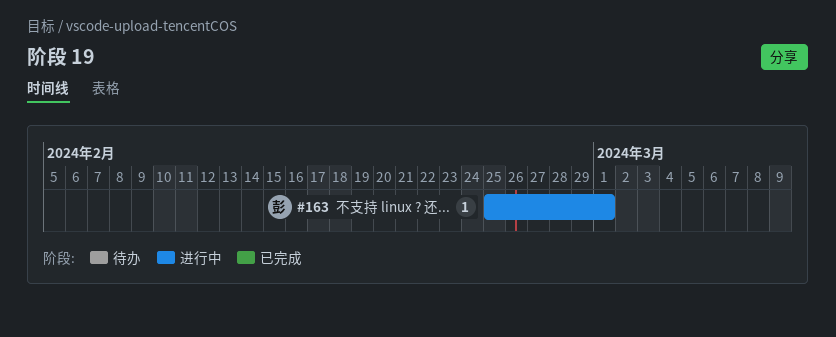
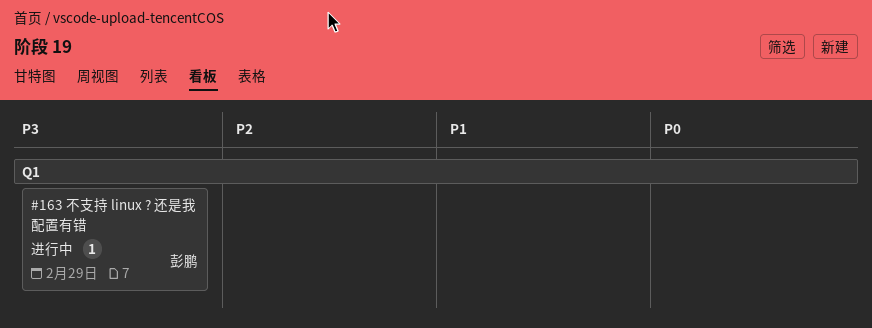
#163, due: Mar 1 -> Feb 29

